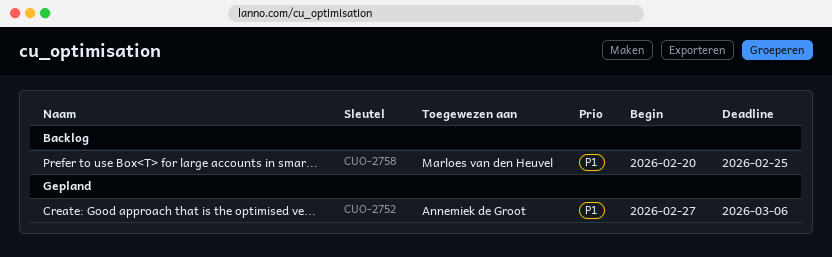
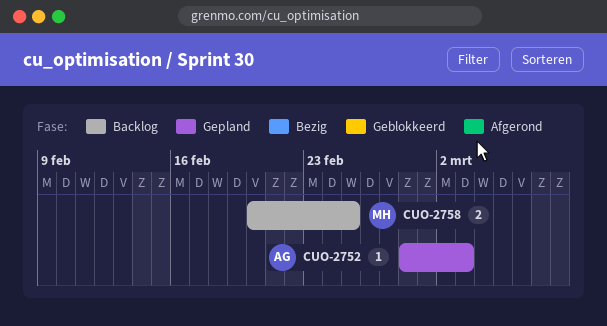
CUO-2752, start: Feb 27 -> Feb 28
CUO-2752, due: Mar 6 -> Mar 3

